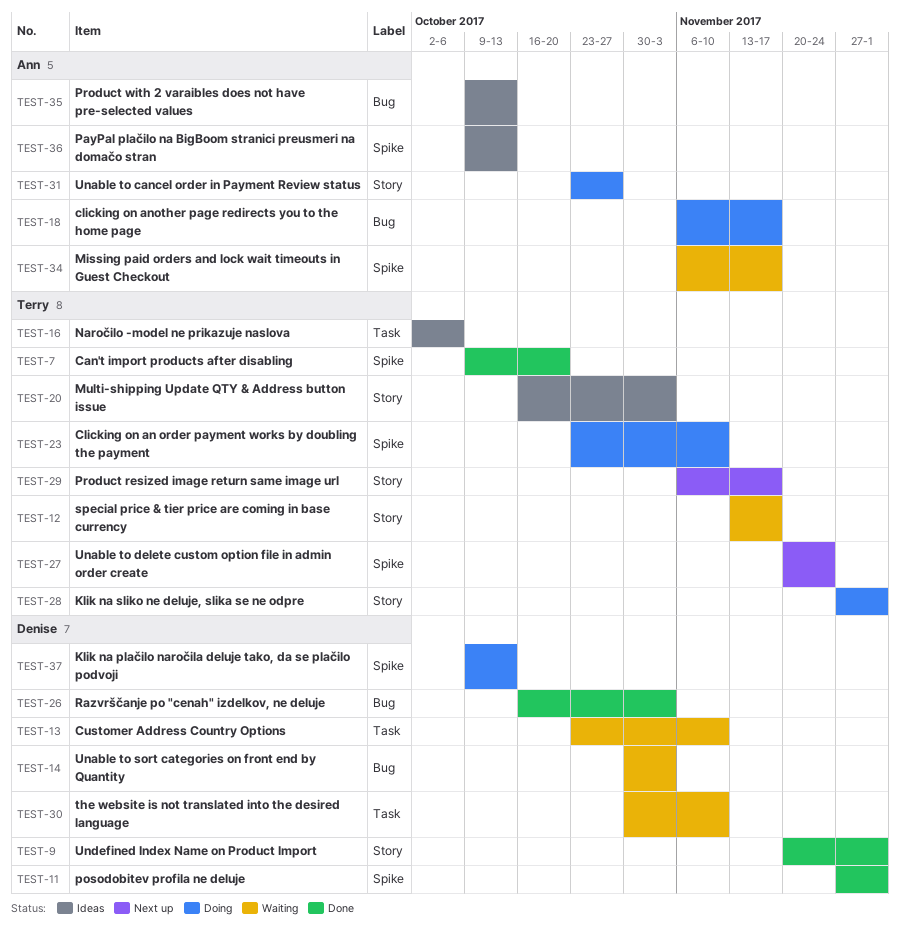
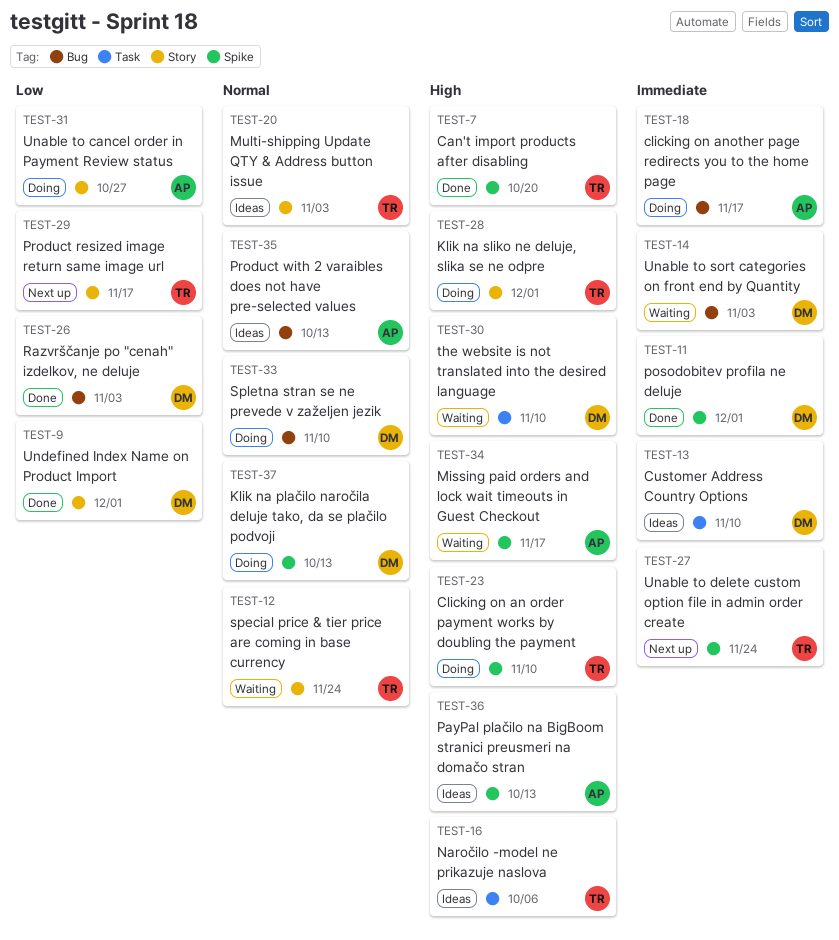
TEST-12, due: Nov 17 -> Nov 24
TEST-13, status: Waiting -> Ideas
TEST-33: none -> present

